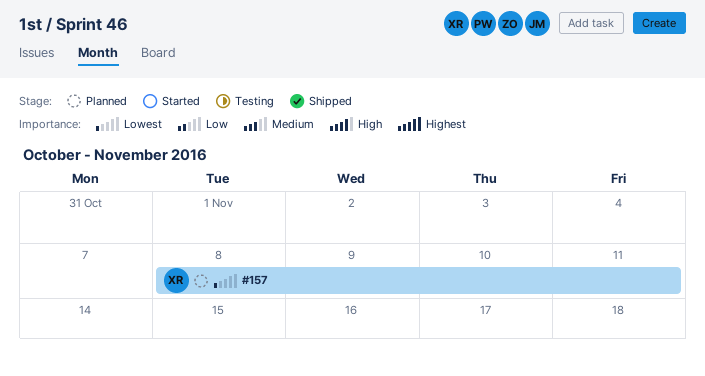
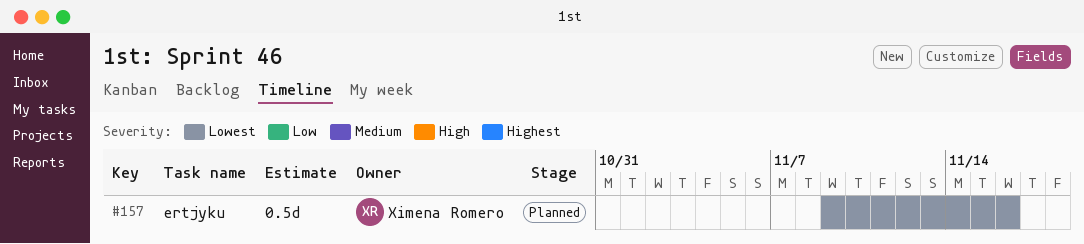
#157, start: Nov 8 -> Nov 9
#157, due: Nov 11 -> Nov 16

